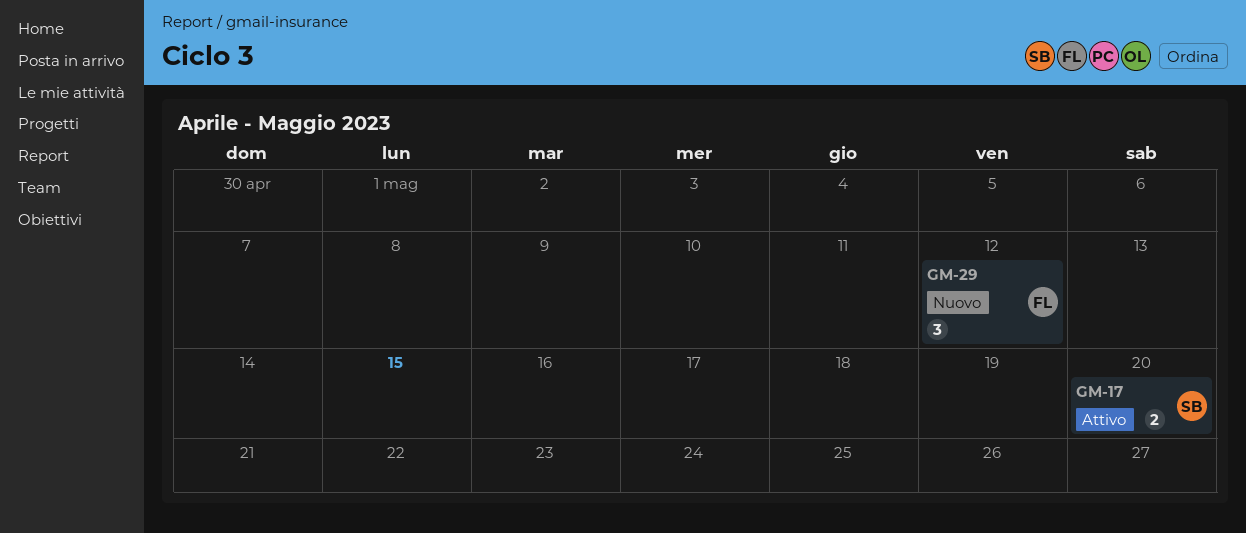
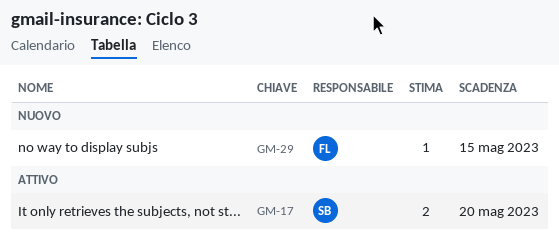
GM-29, estimate: 3 -> 1
GM-29, due: May 12 -> May 15

